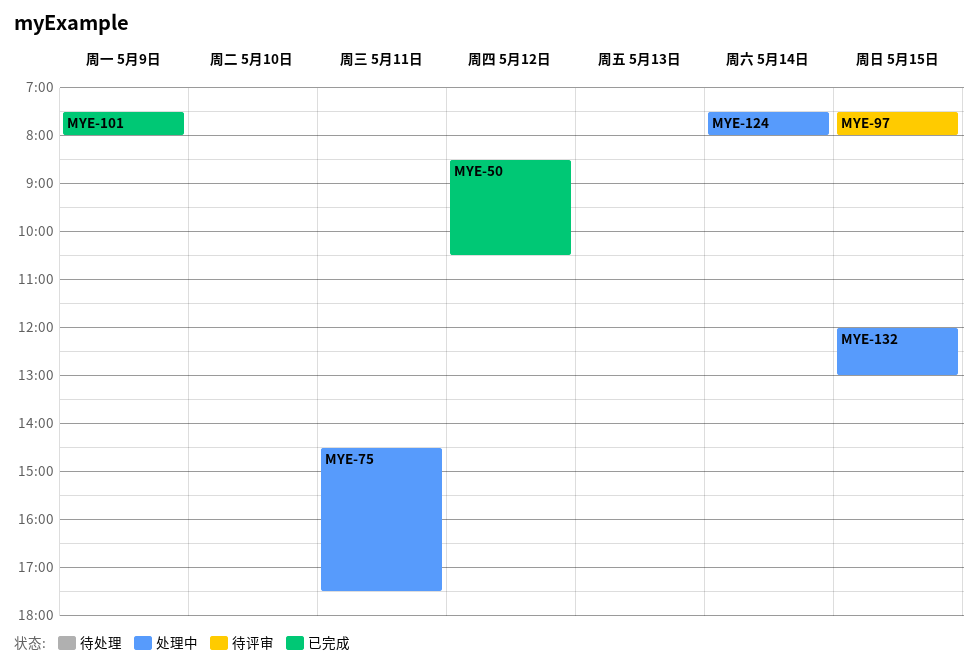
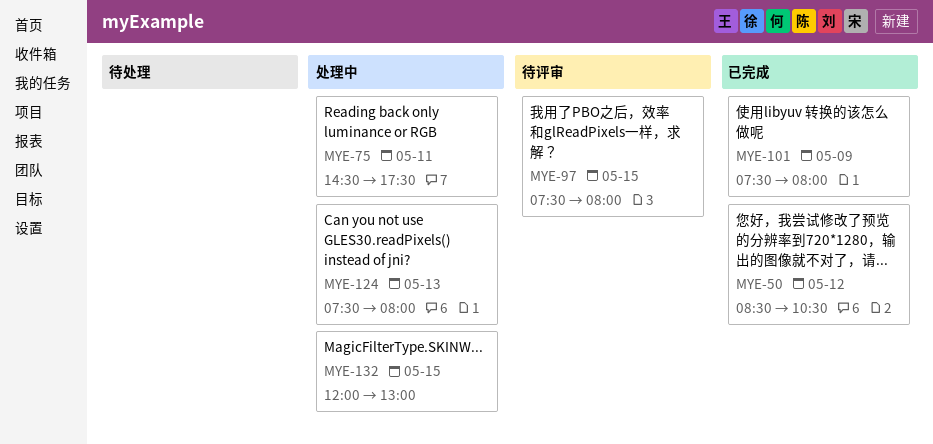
MYE-124, day: May 14 -> May 13

